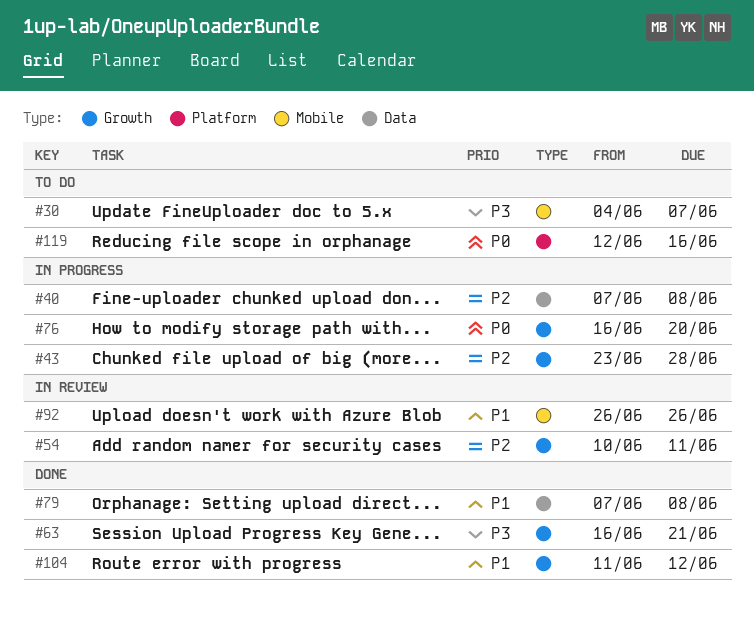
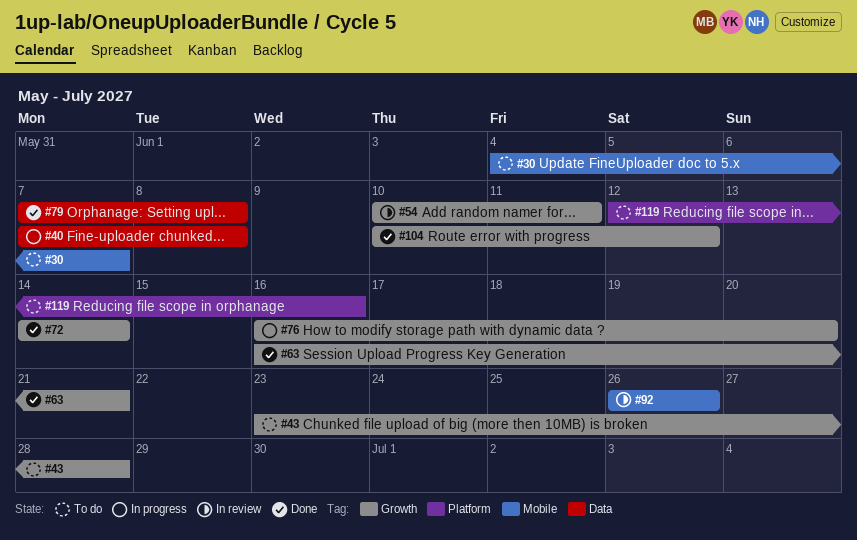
#43, status: In progress -> To do
#72: none -> present
#104, start: Jun 11 -> Jun 10

